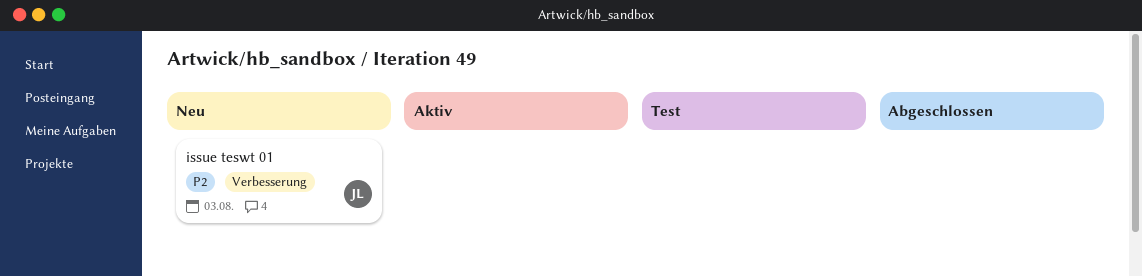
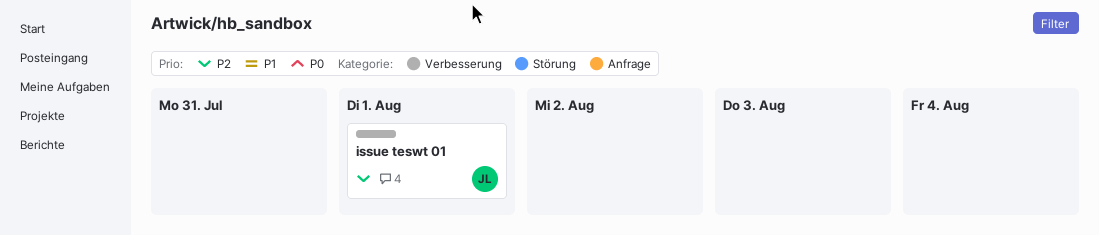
issue teswt 01, due: Aug 3 -> Aug 1

